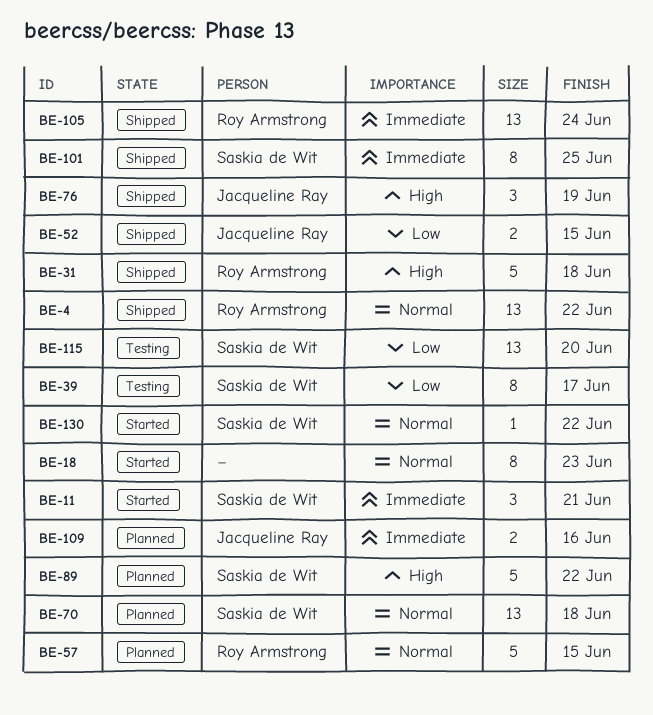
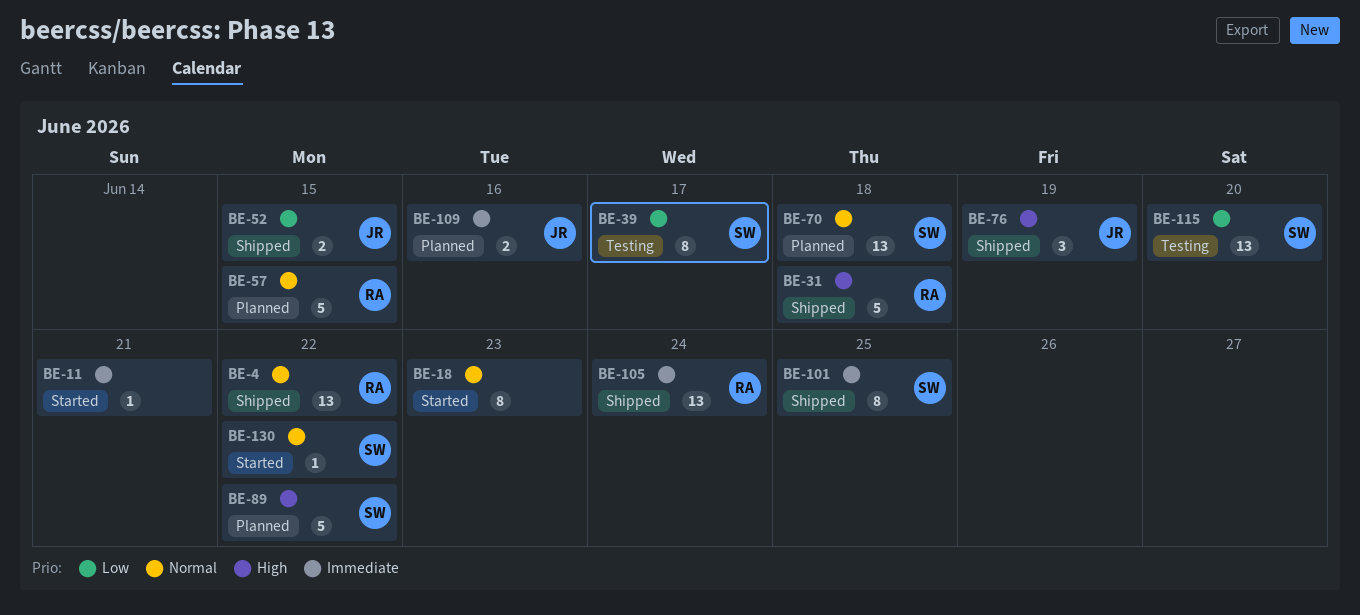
BE-11, owner: Saskia de Wit -> none
BE-11, estimate: 3 -> 1

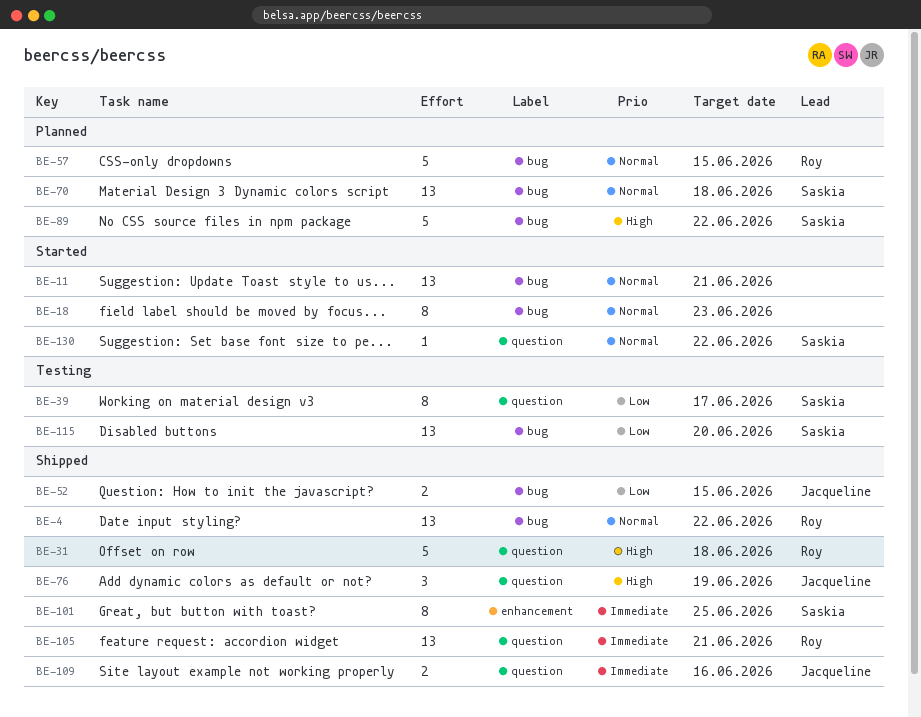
BE-11, priority: Immediate -> Normal
BE-11, estimate: 1 -> 13
BE-105, due: Jun 24 -> Jun 21
BE-109, status: Planned -> Shipped

